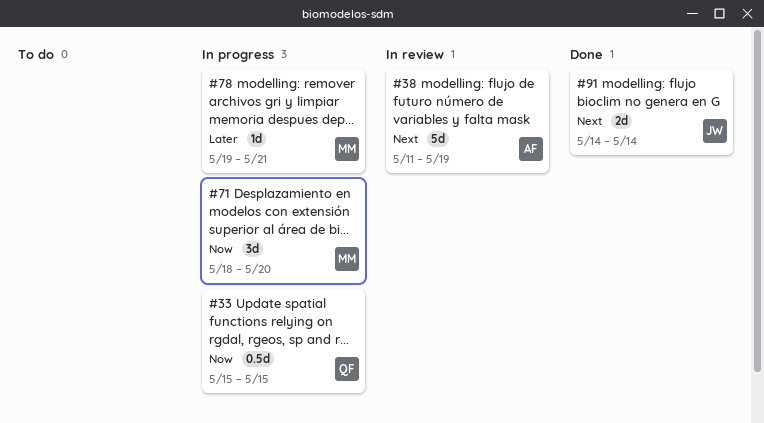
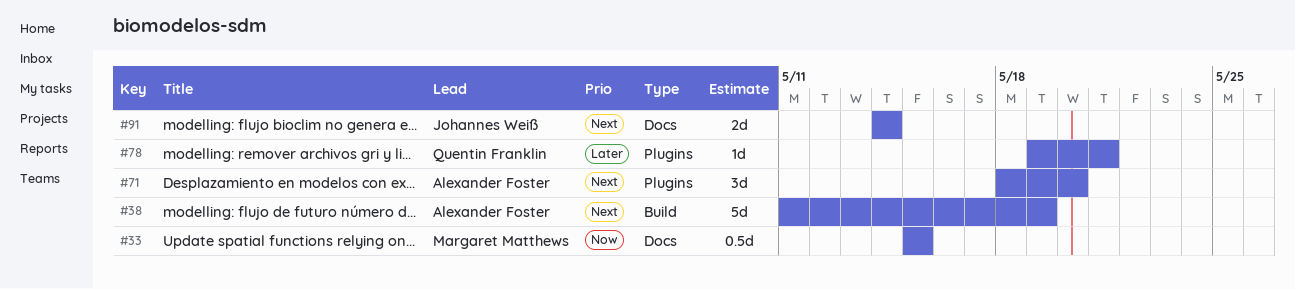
#33, owner: Quentin Franklin -> Margaret Matthews
#71, owner: Margaret Matthews -> Alexander Foster
#71, priority: Now -> Next
#78, owner: Margaret Matthews -> Quentin Franklin

